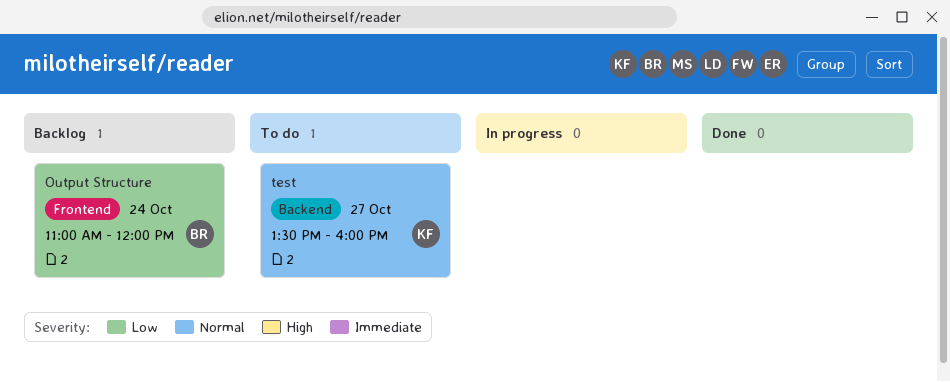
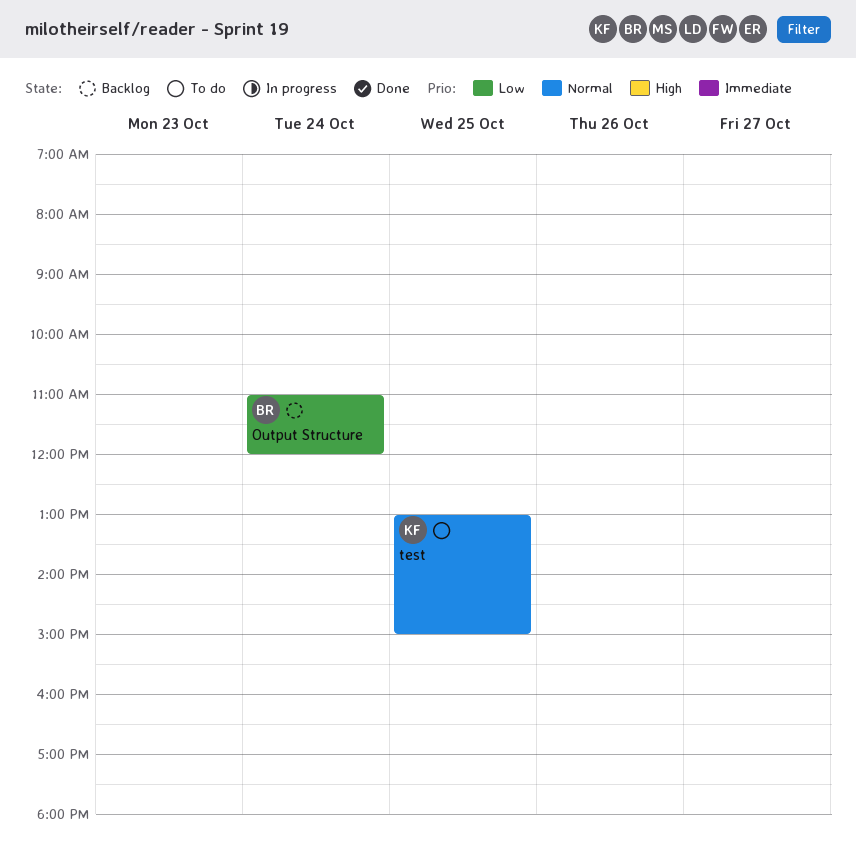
test, day: Oct 27 -> Oct 25
test, begins: 13:30 -> 13:00
test, ends: 16:00 -> 15:00

